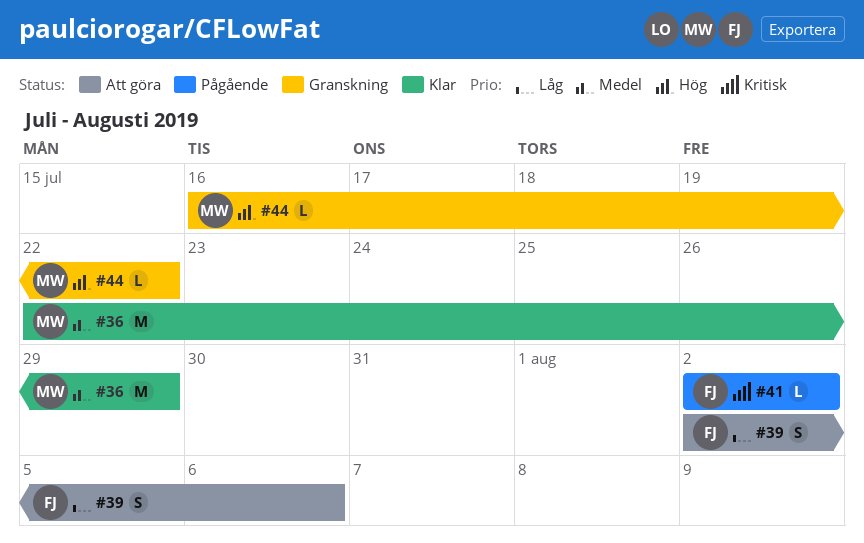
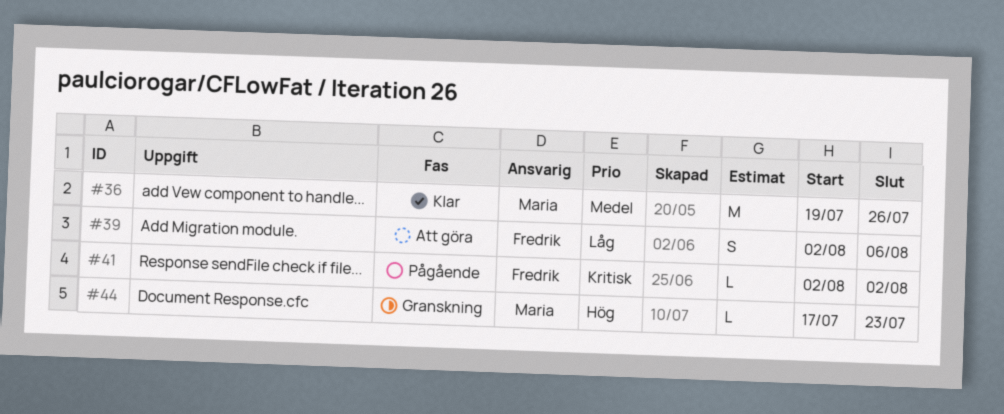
#36, start: Jul 22 -> Jul 19
#36, due: Jul 29 -> Jul 26
#44, start: Jul 16 -> Jul 17
#44, due: Jul 22 -> Jul 23

